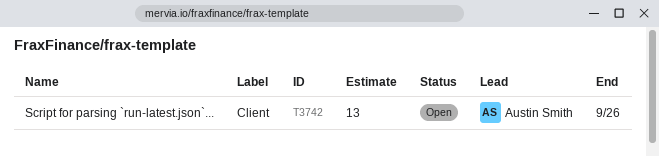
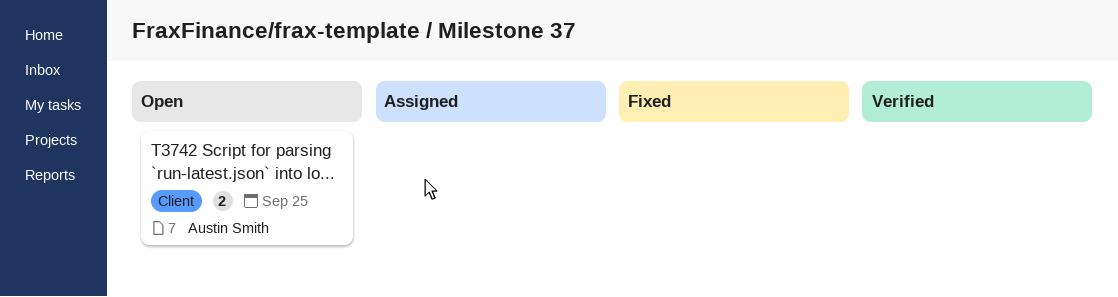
T3742, estimate: 13 -> 2
T3742, due: Sep 26 -> Sep 25

